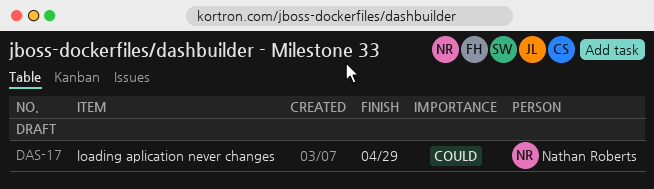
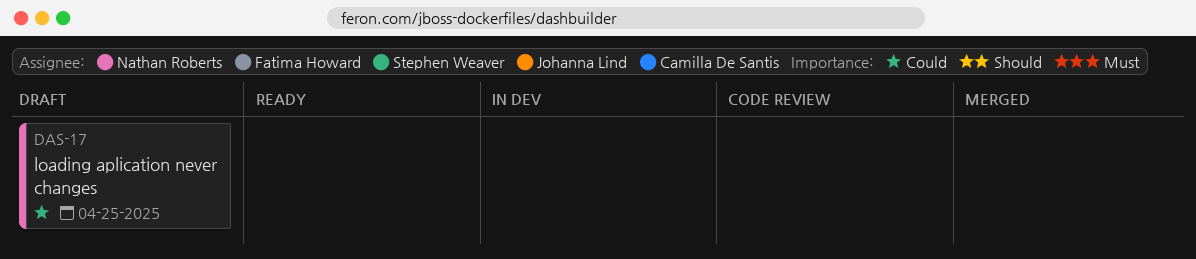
DAS-17, due: Apr 29 -> Apr 25

